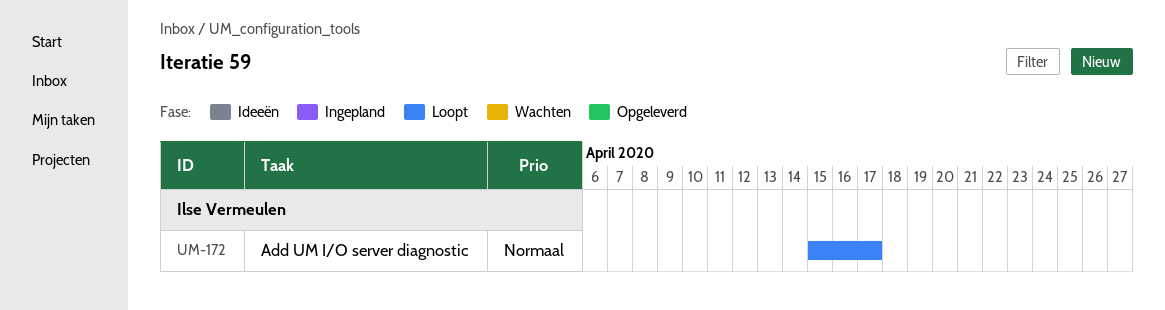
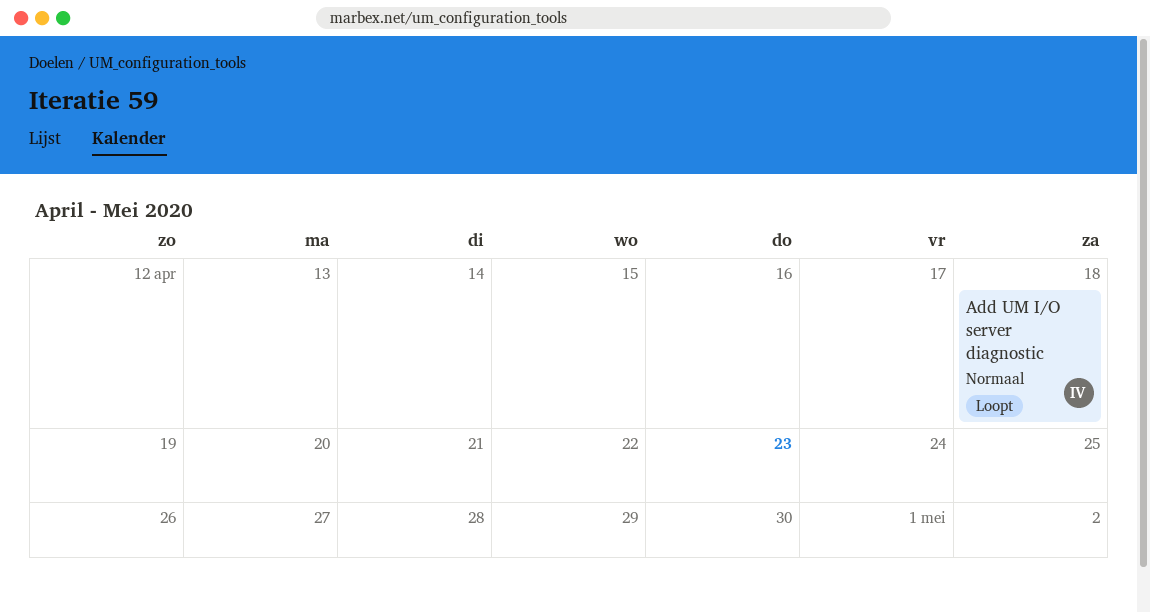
Add UM I/O server diagnostic, due: Apr 17 -> Apr 18

